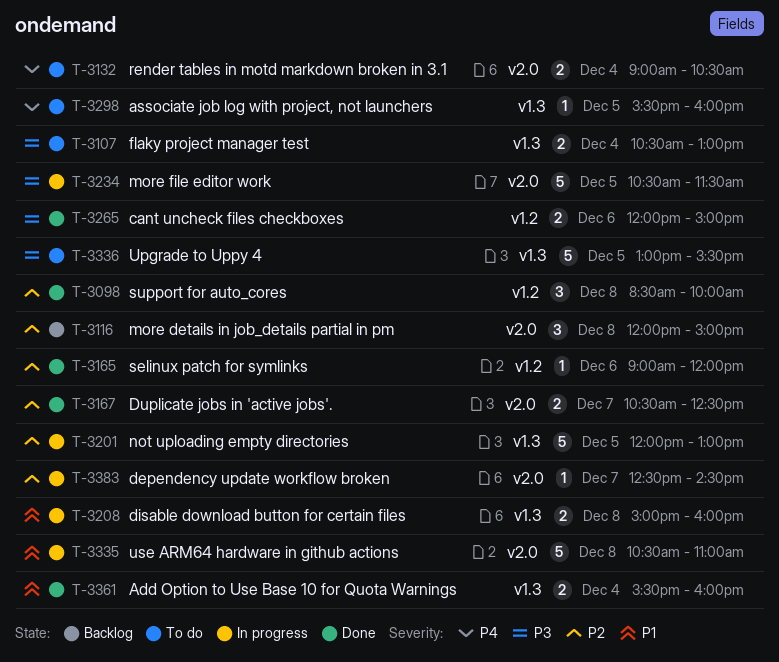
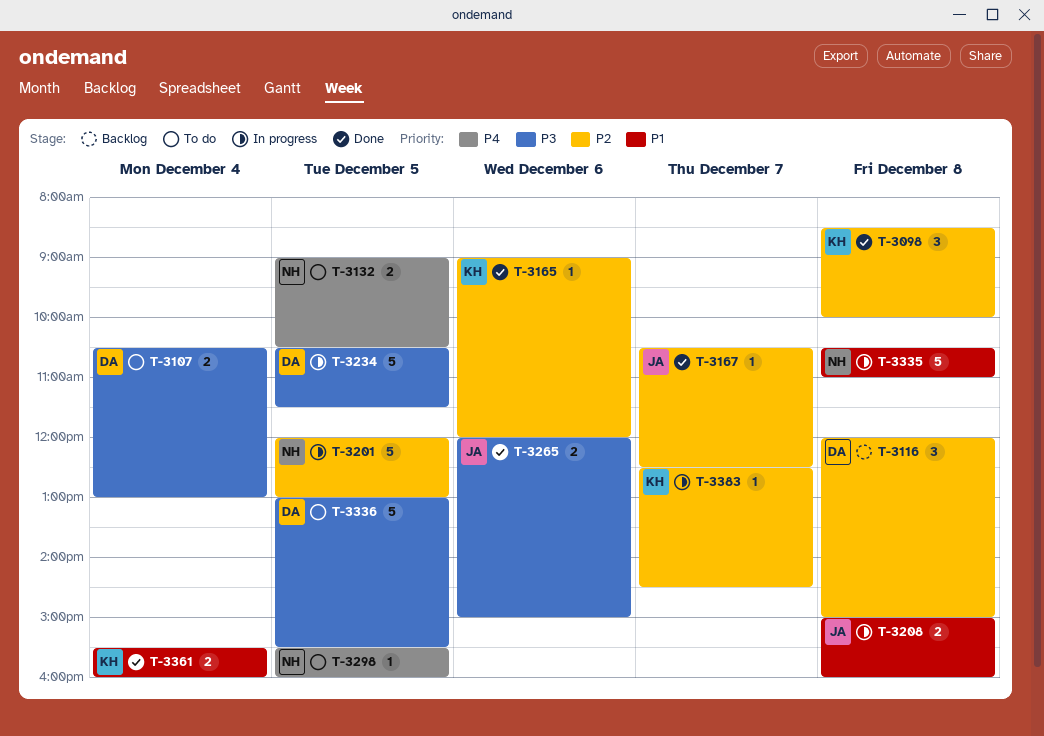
T-3132, day: Dec 4 -> Dec 5
T-3167, estimate: 2 -> 1

